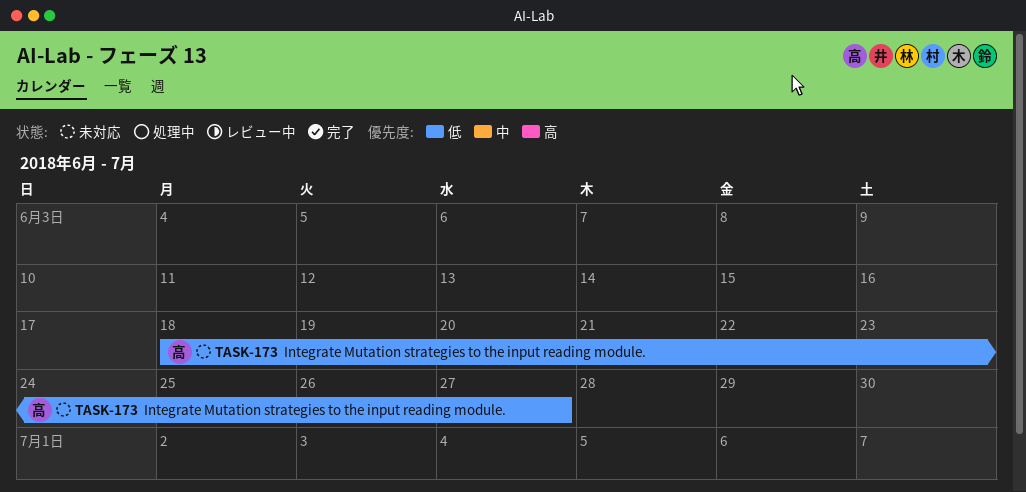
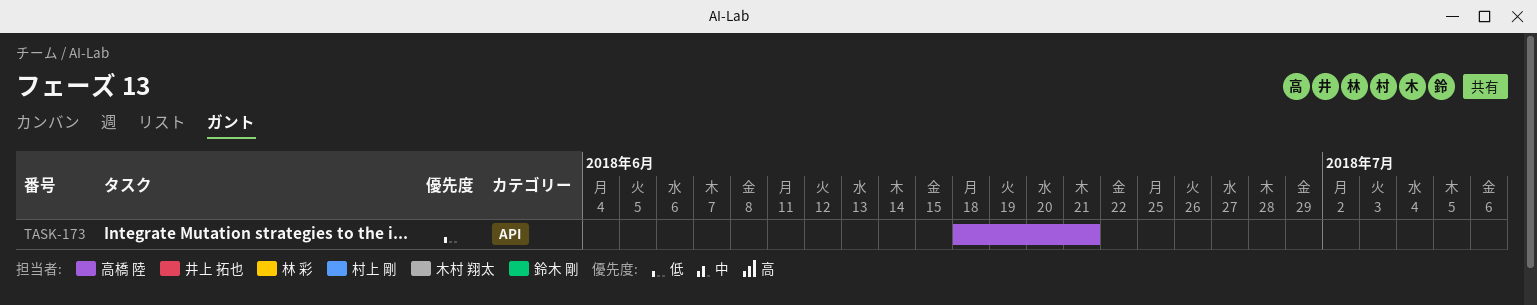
TASK-173, due: Jun 27 -> Jun 21

